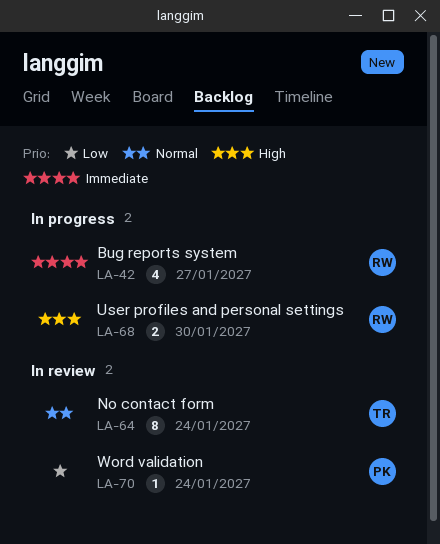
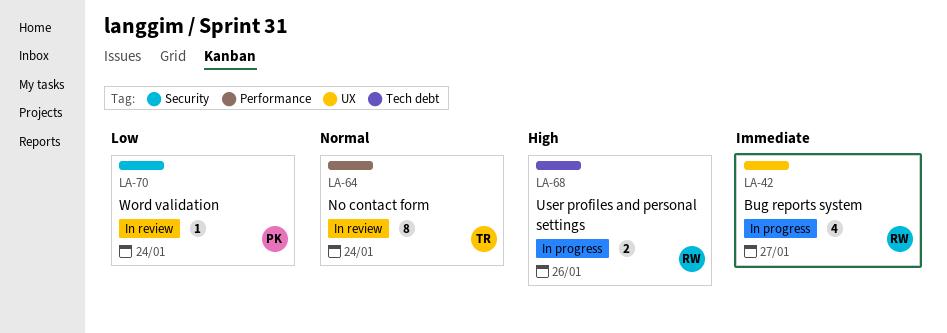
LA-68, due: Jan 30 -> Jan 26

